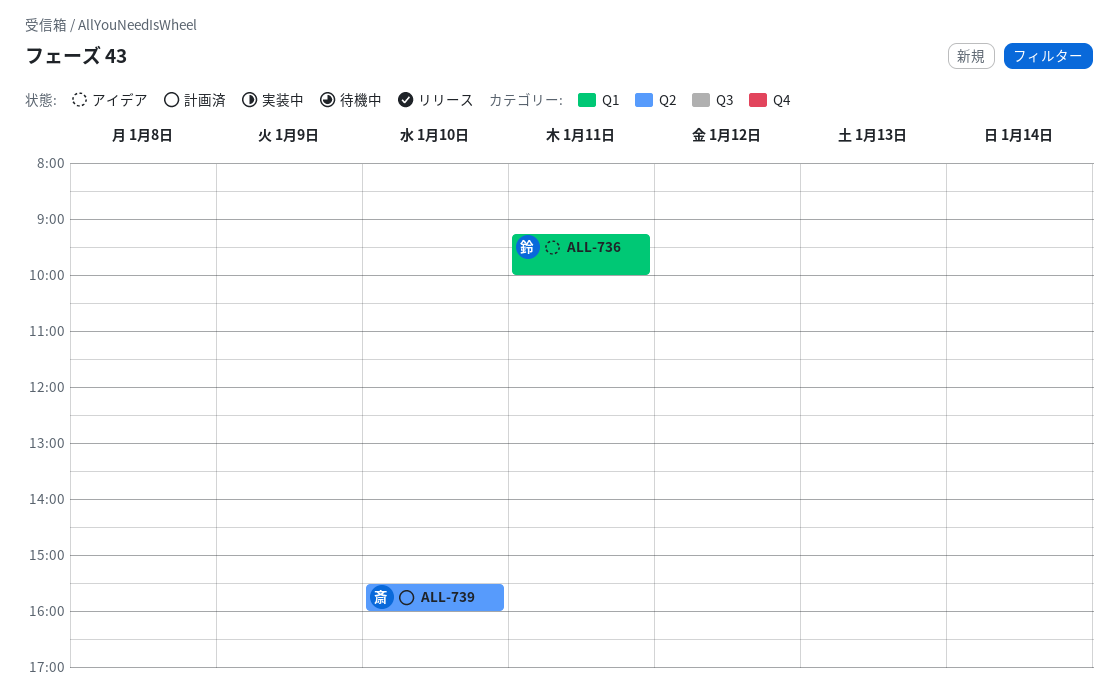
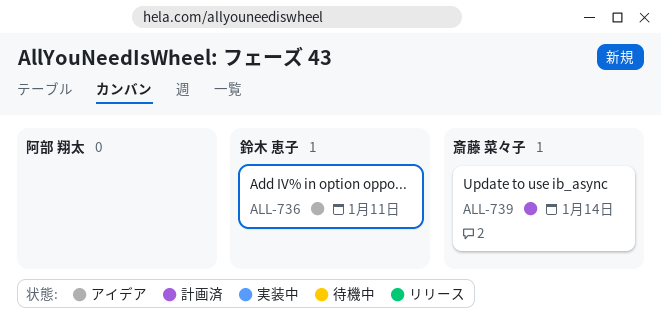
ALL-739, day: Jan 10 -> Jan 14

